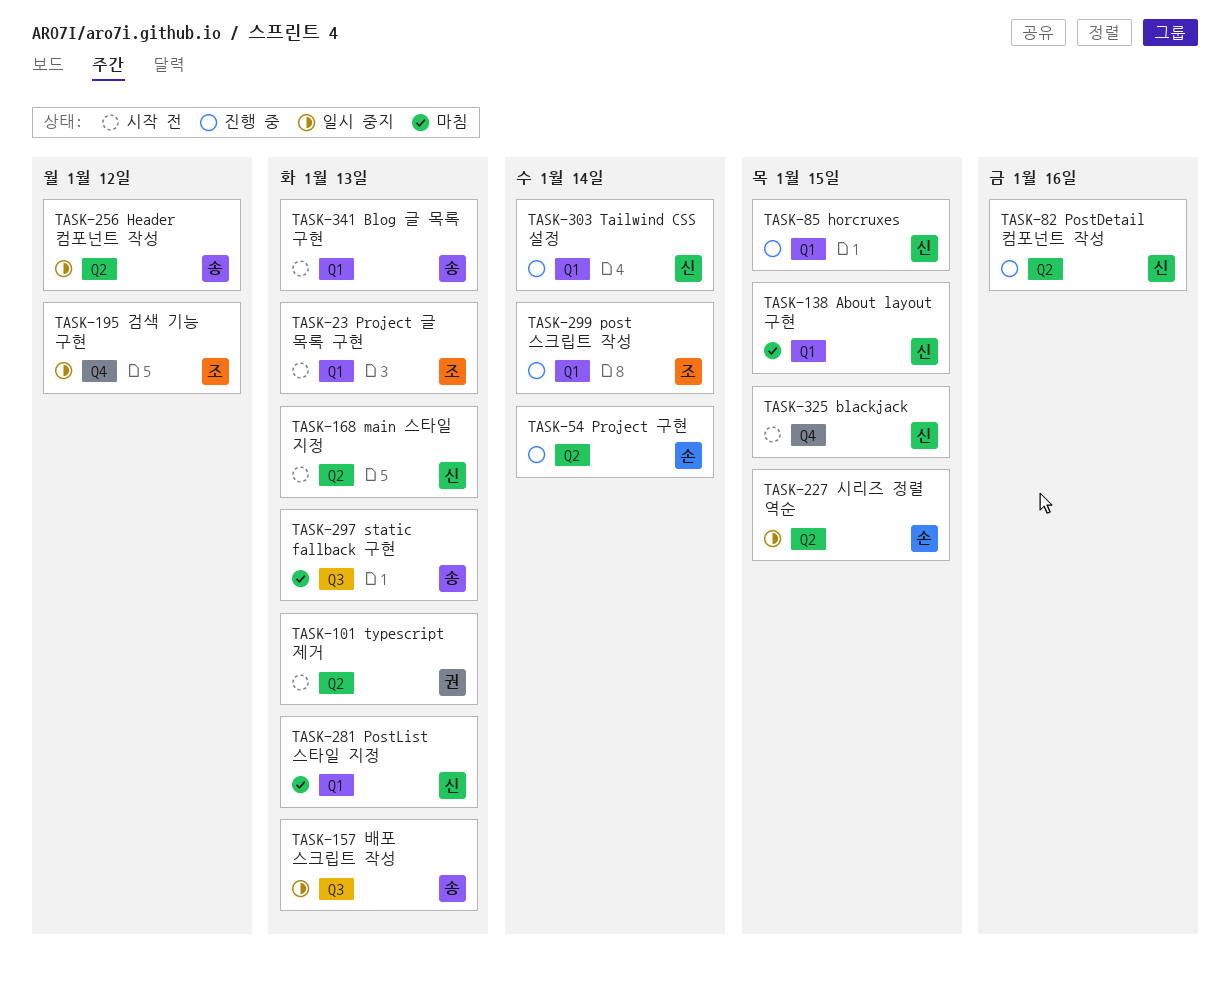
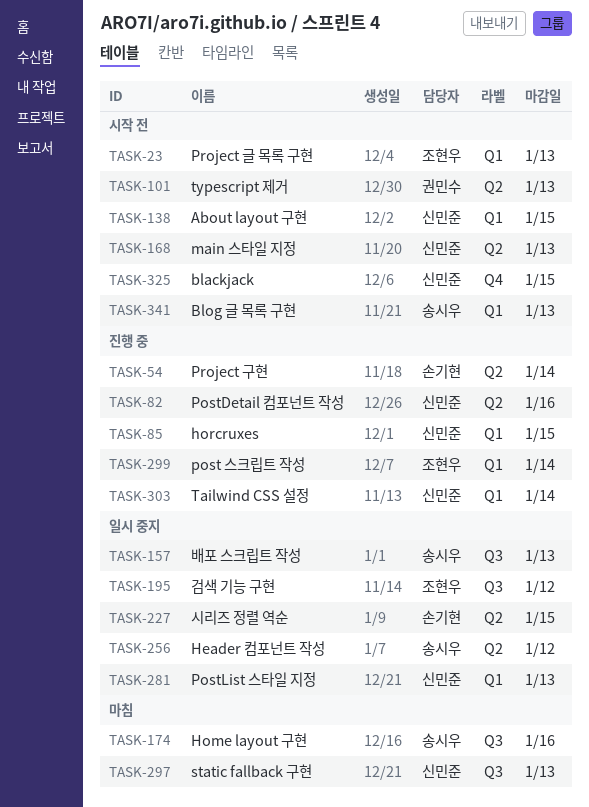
TASK-138, status: 마침 -> 시작 전
TASK-174: none -> present
TASK-195, label: Q4 -> Q3
TASK-281, status: 마침 -> 일시 중지
TASK-297, owner: 송시우 -> 신민준

